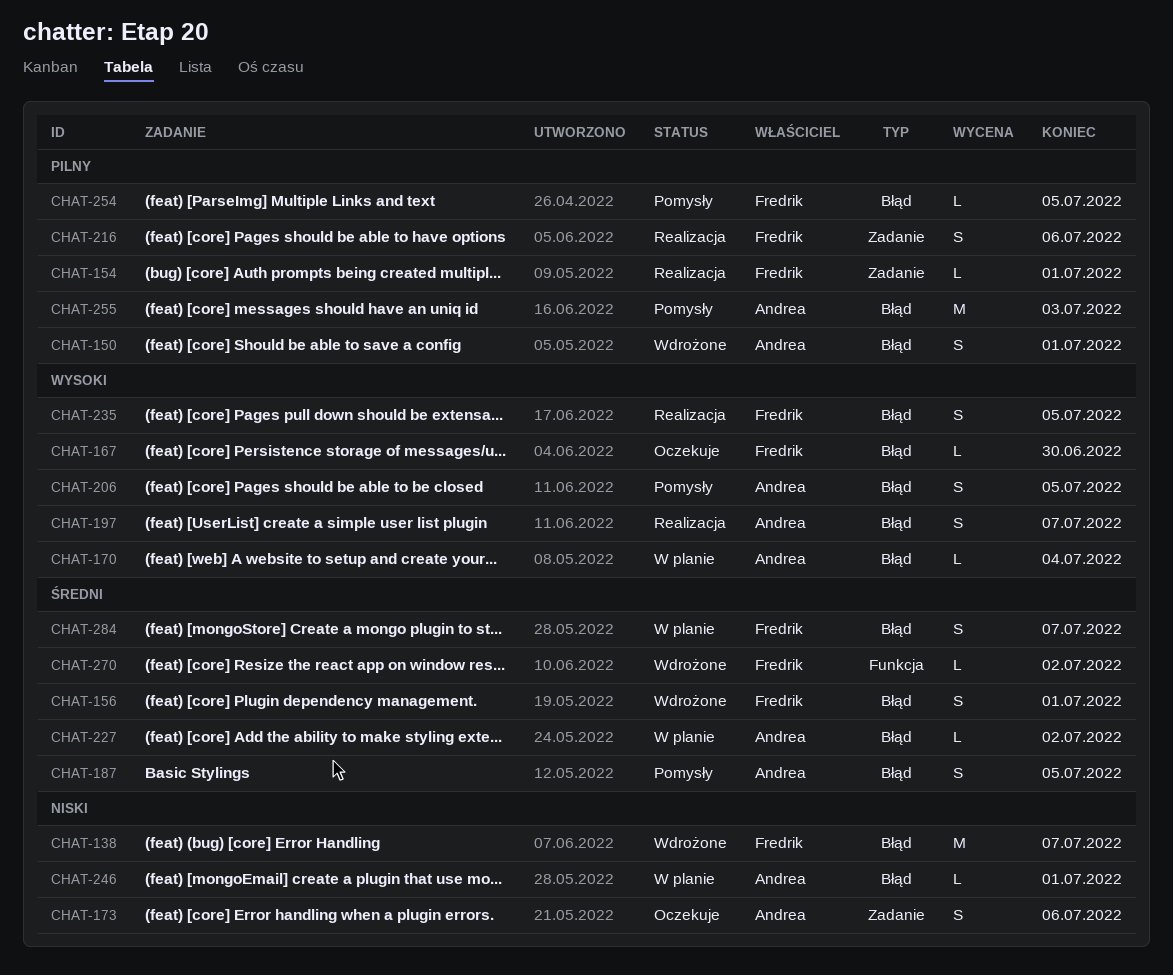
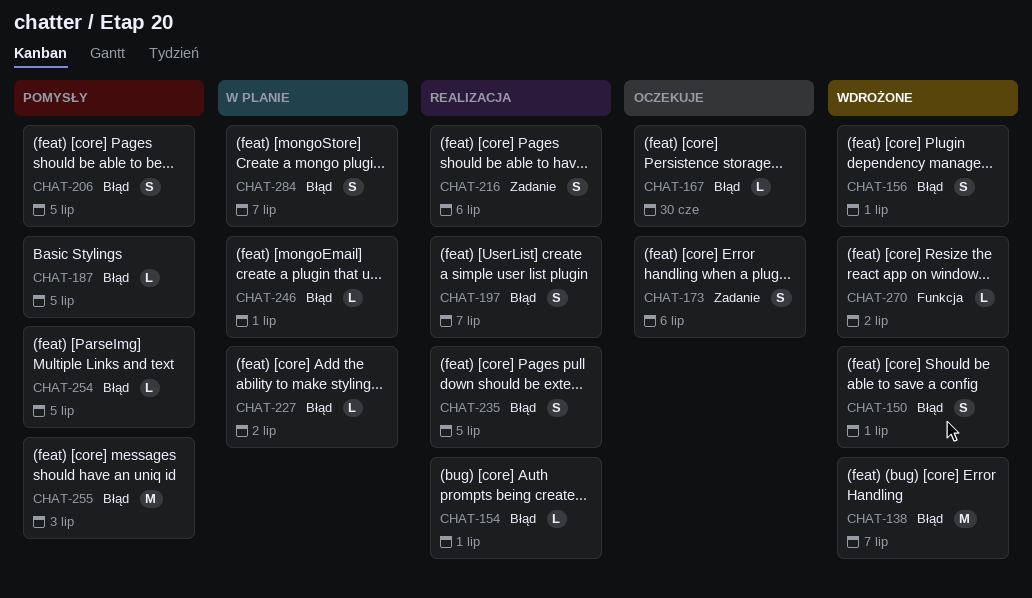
CHAT-154, label: Zadanie -> Błąd
CHAT-170: present -> none
CHAT-187, estimate: S -> L

